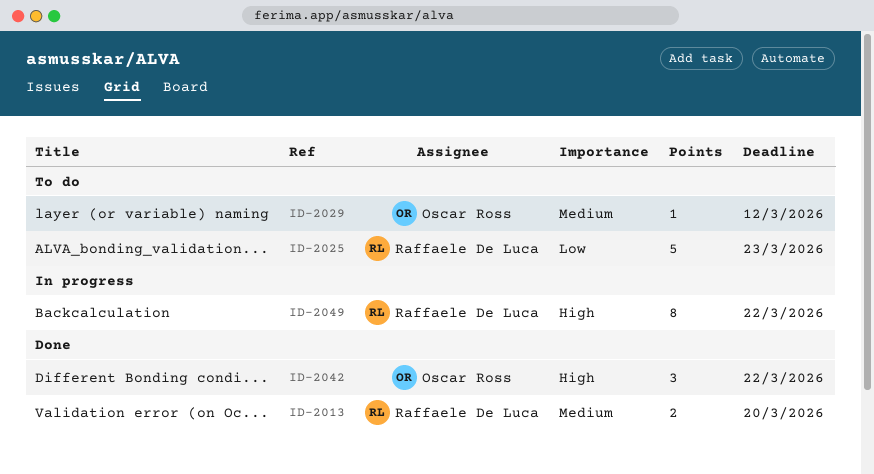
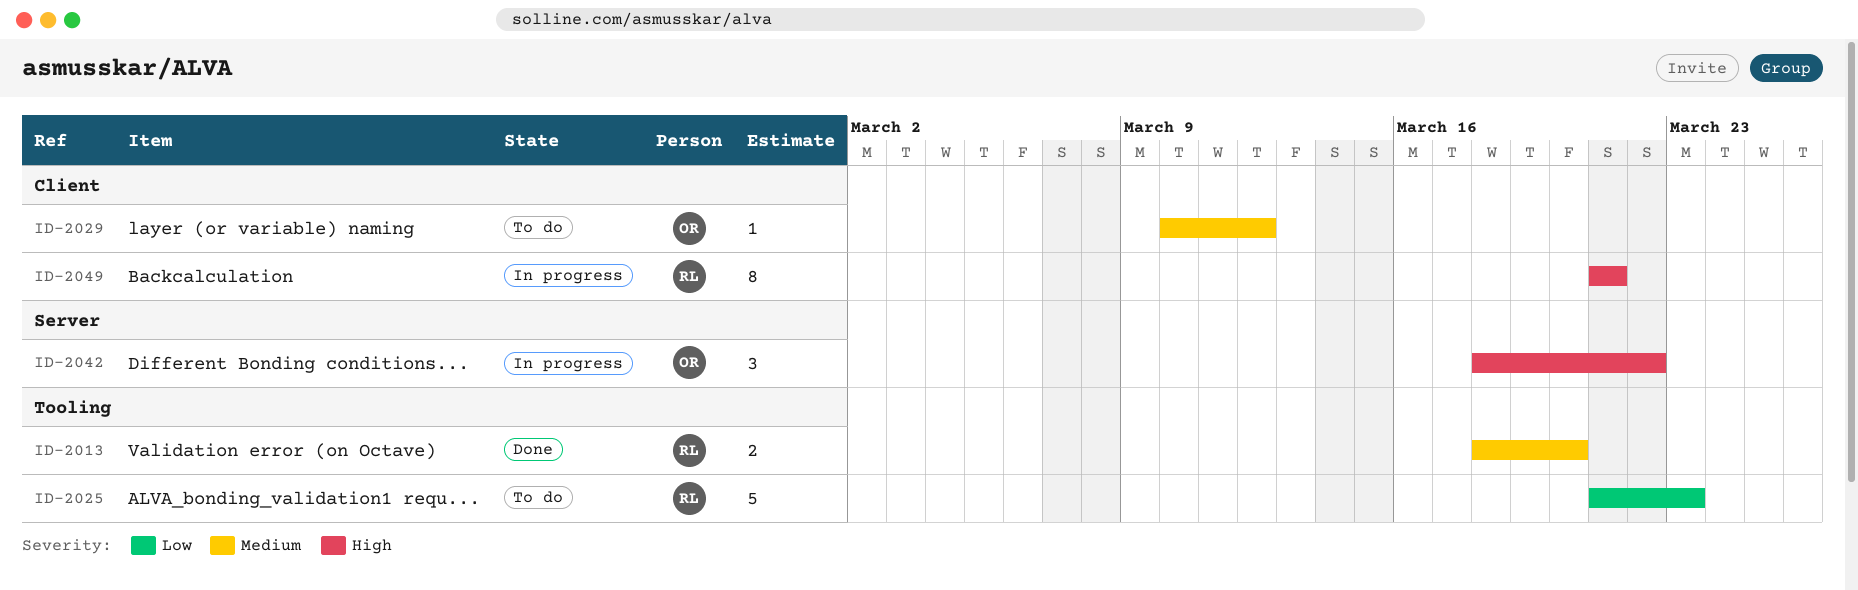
ID-2042, status: Done -> In progress
ID-2049, due: Mar 22 -> Mar 21

